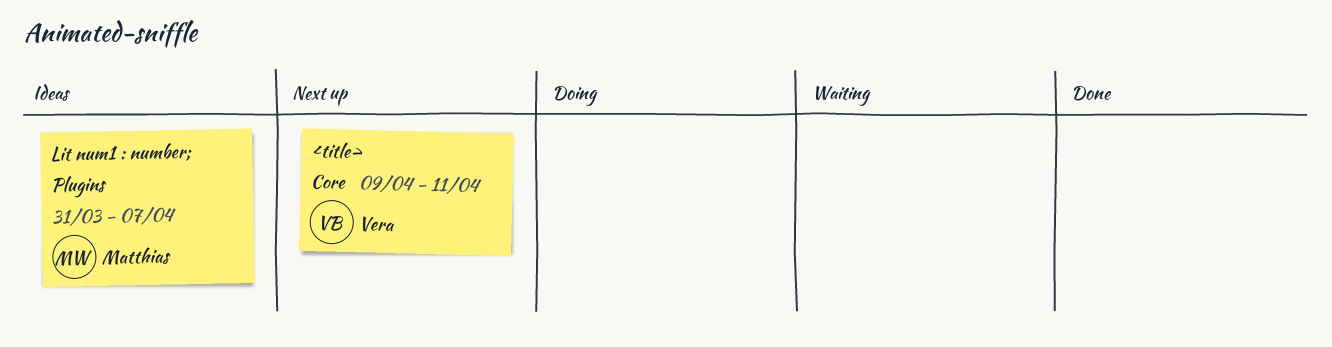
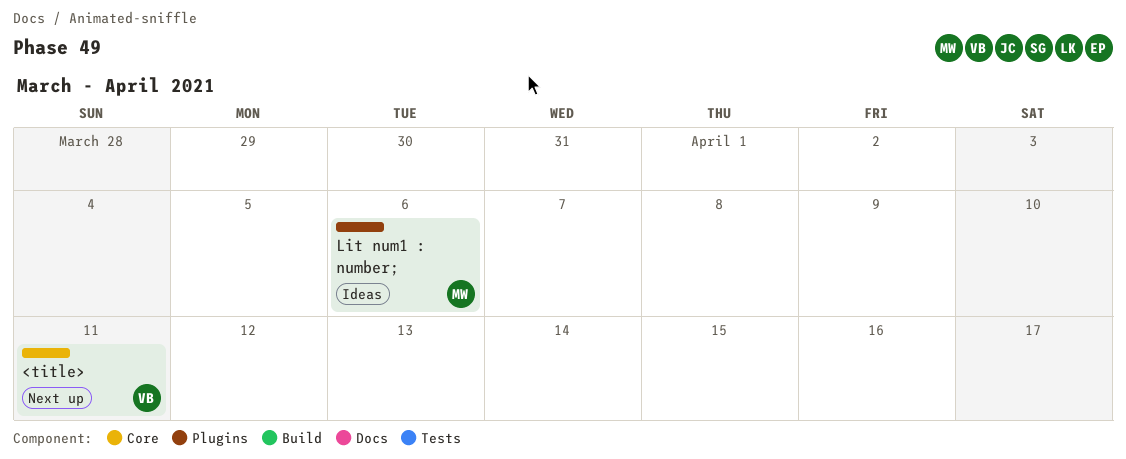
Lit num1 : number;, due: Apr 7 -> Apr 6

